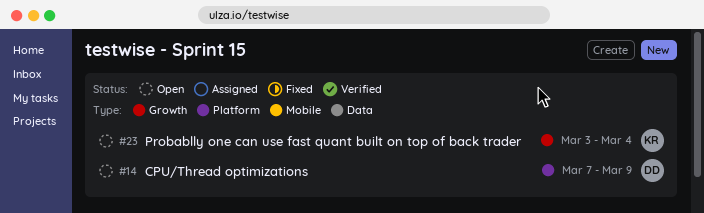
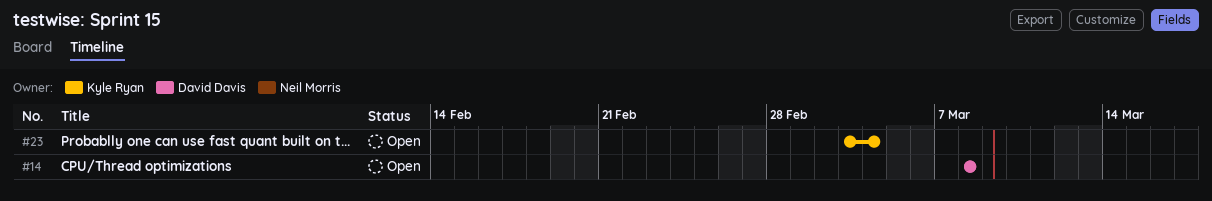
#14, start: Mar 7 -> Mar 8
#14, due: Mar 9 -> Mar 8

